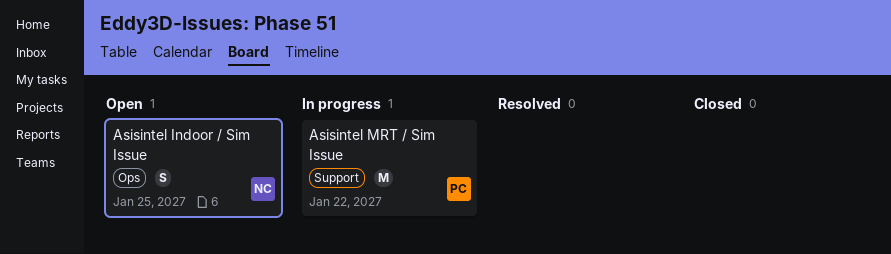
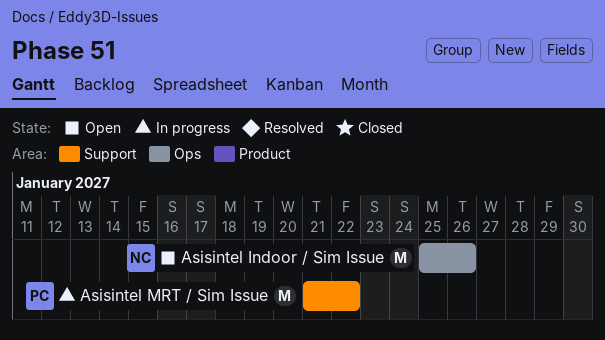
Asisintel Indoor / Sim Issue, estimate: S -> M
Asisintel Indoor / Sim Issue, due: Jan 25 -> Jan 26

